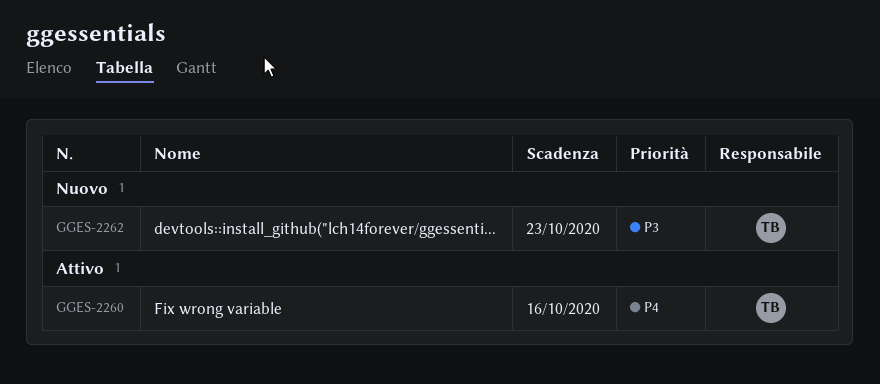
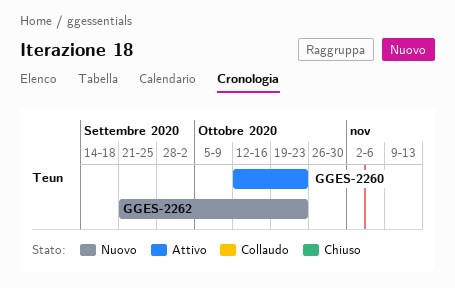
GGES-2260, due: Oct 16 -> Oct 23

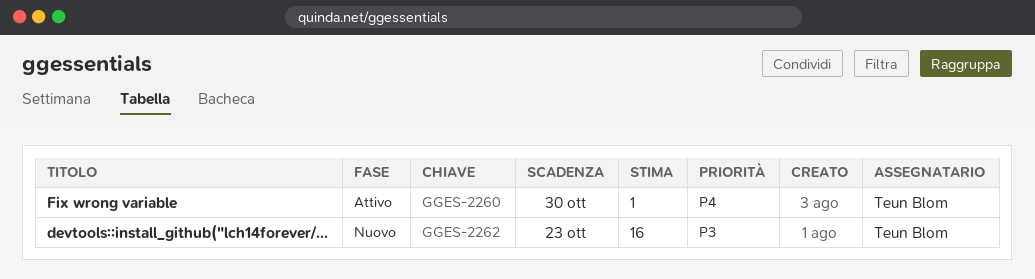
GGES-2260, due: Oct 23 -> Oct 30

